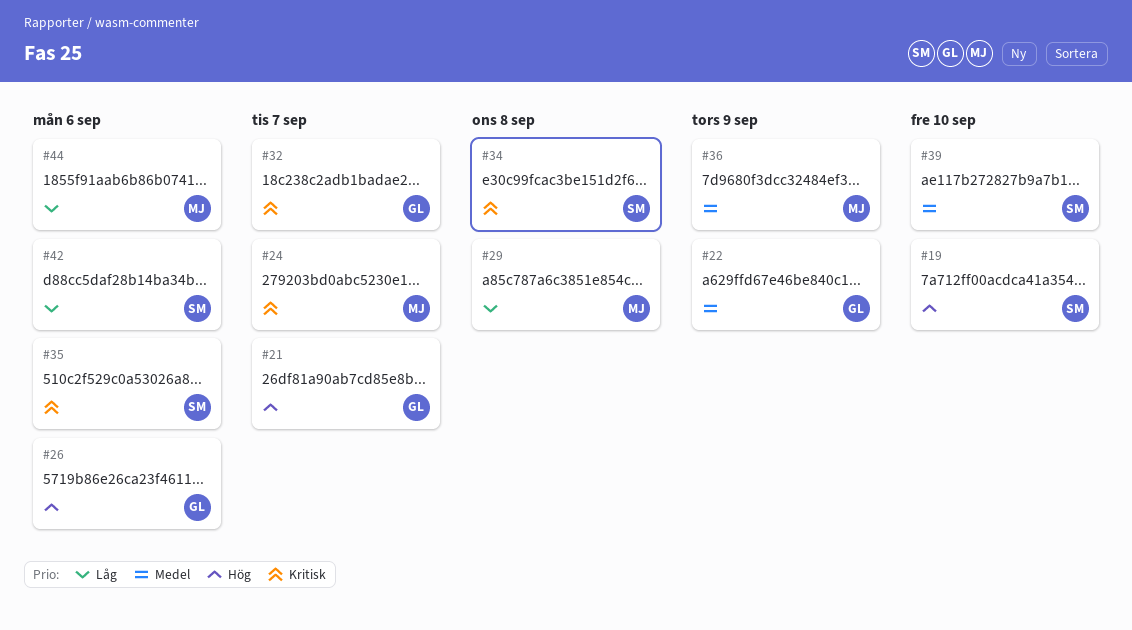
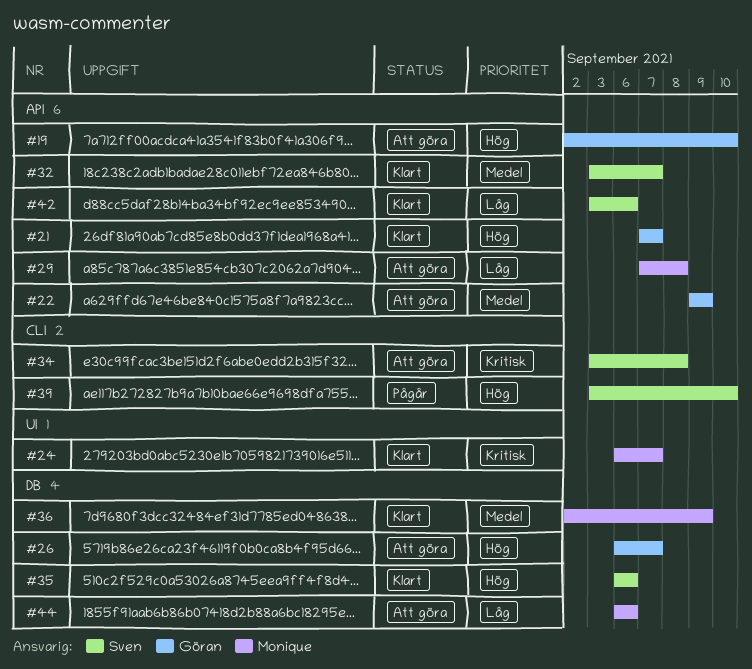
#19, owner: Sven -> Göran
#26, due: Sep 6 -> Sep 7
#32, owner: Göran -> Sven
#32, priority: Kritisk -> Medel
#35, priority: Kritisk -> Hög
#39, priority: Medel -> Hög

